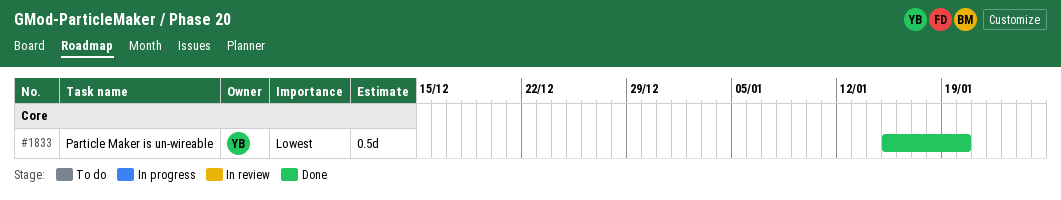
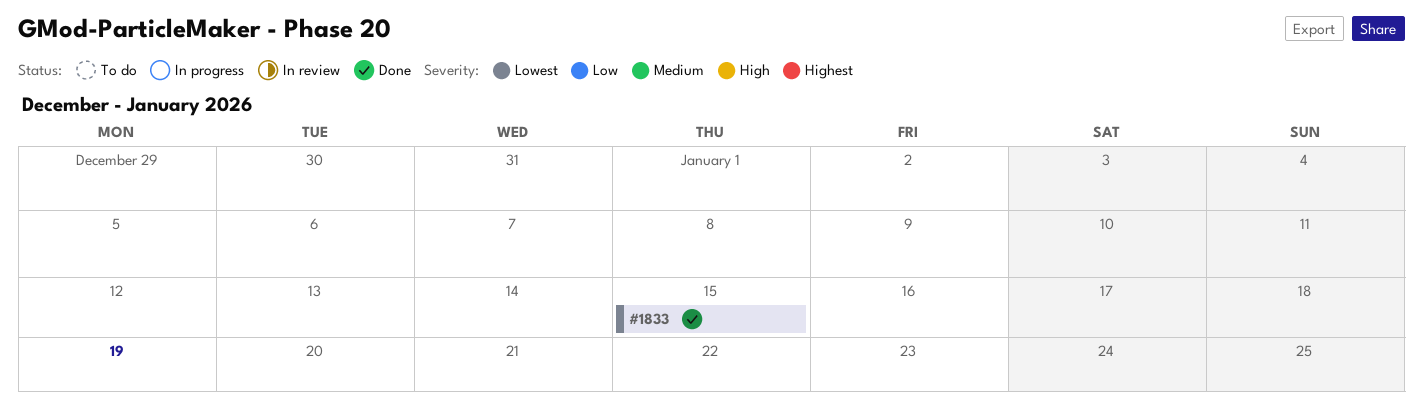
#1833, due: Jan 20 -> Jan 15

